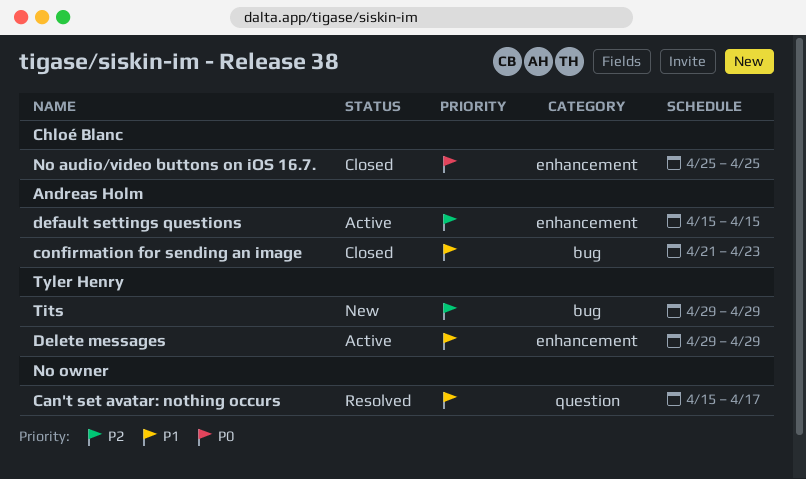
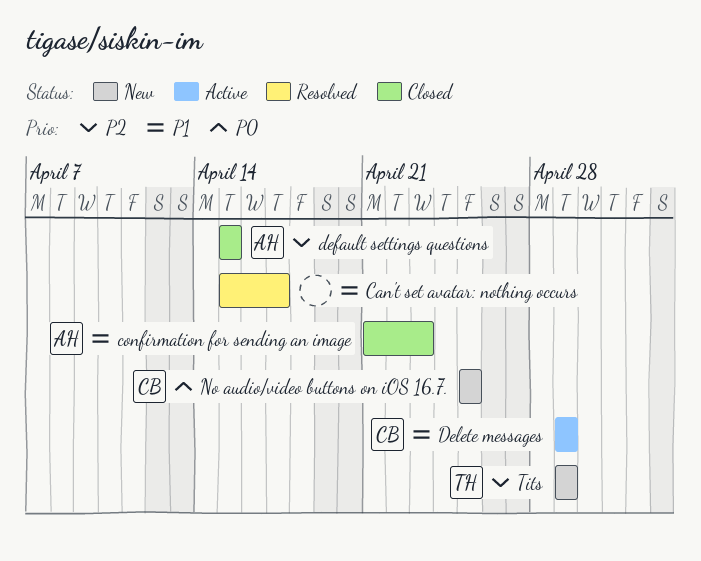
default settings questions, status: Active -> Closed
Delete messages, owner: Tyler Henry -> Chloé Blanc
No audio/video buttons on iOS 16.7., status: Closed -> New

